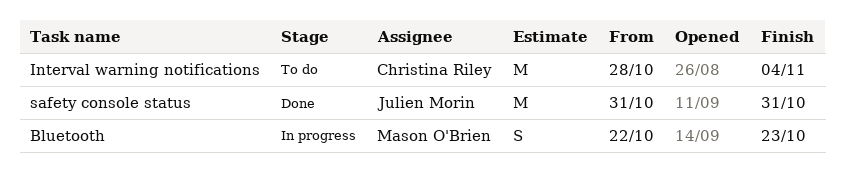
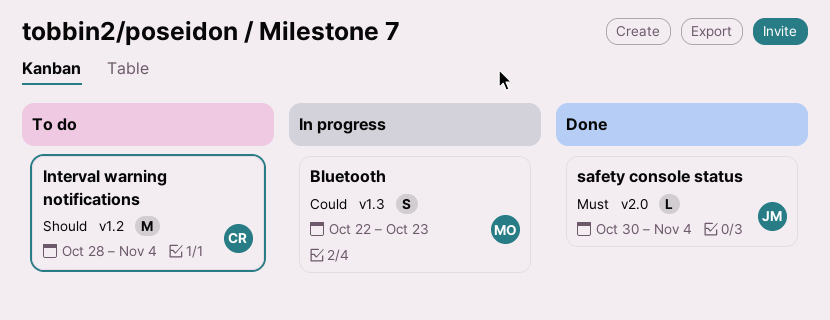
safety console status, estimate: M -> L
safety console status, start: Oct 31 -> Oct 30
safety console status, due: Oct 31 -> Nov 4

